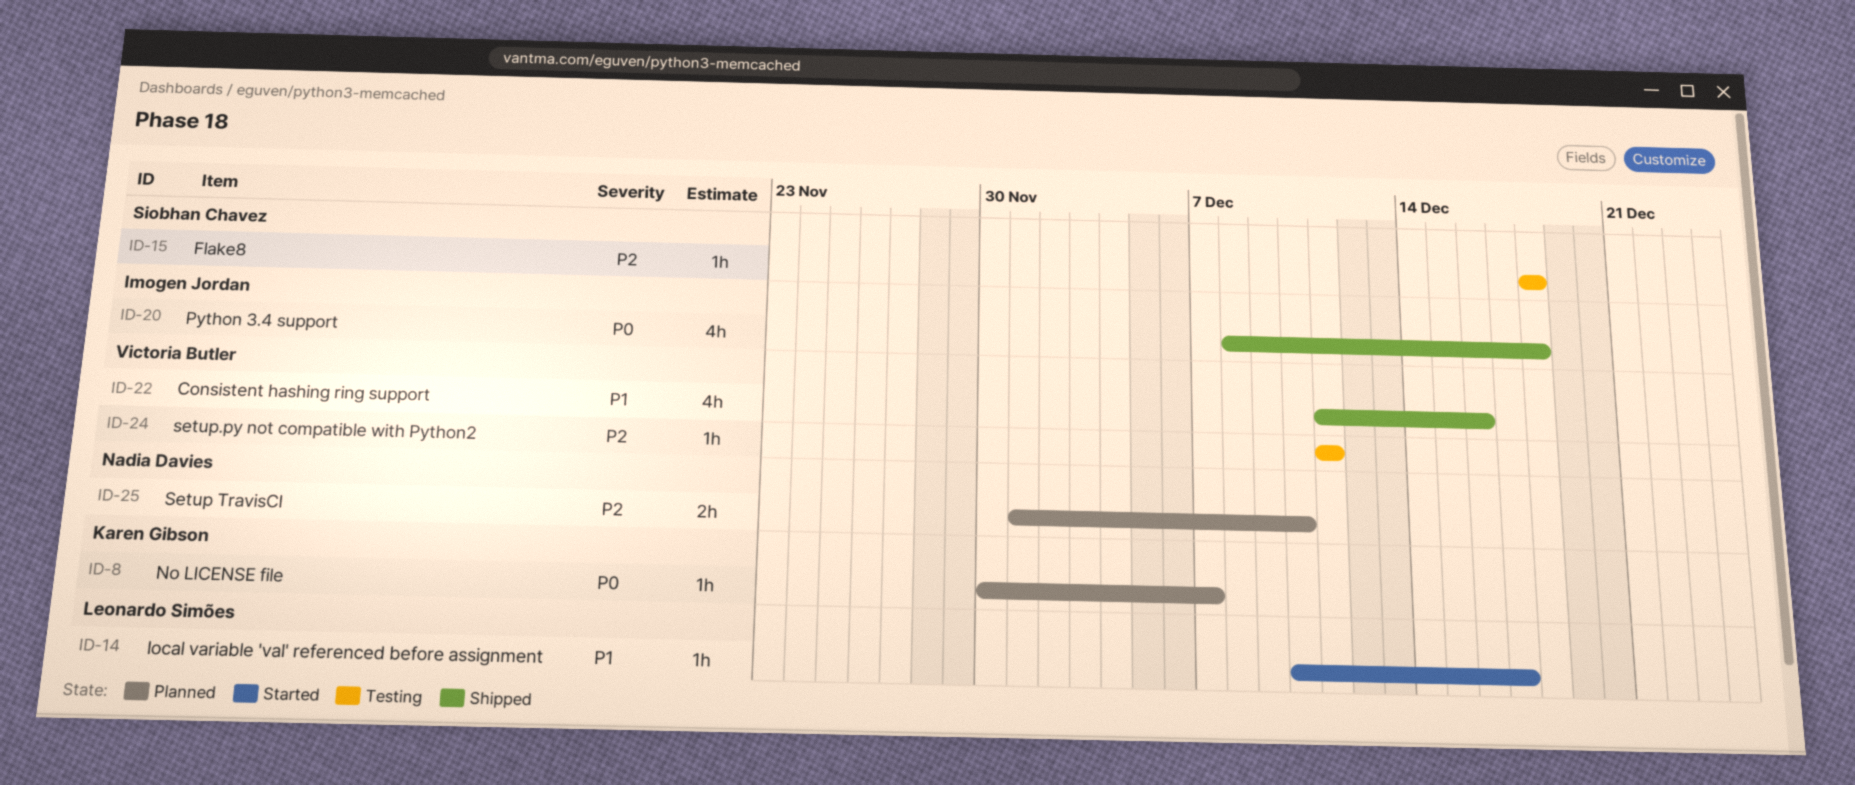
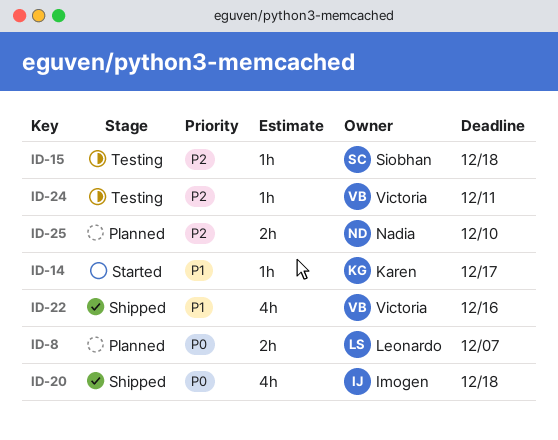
ID-8, owner: Karen Gibson -> Leonardo Simões
ID-8, estimate: 1h -> 2h
ID-14, owner: Leonardo Simões -> Karen Gibson

